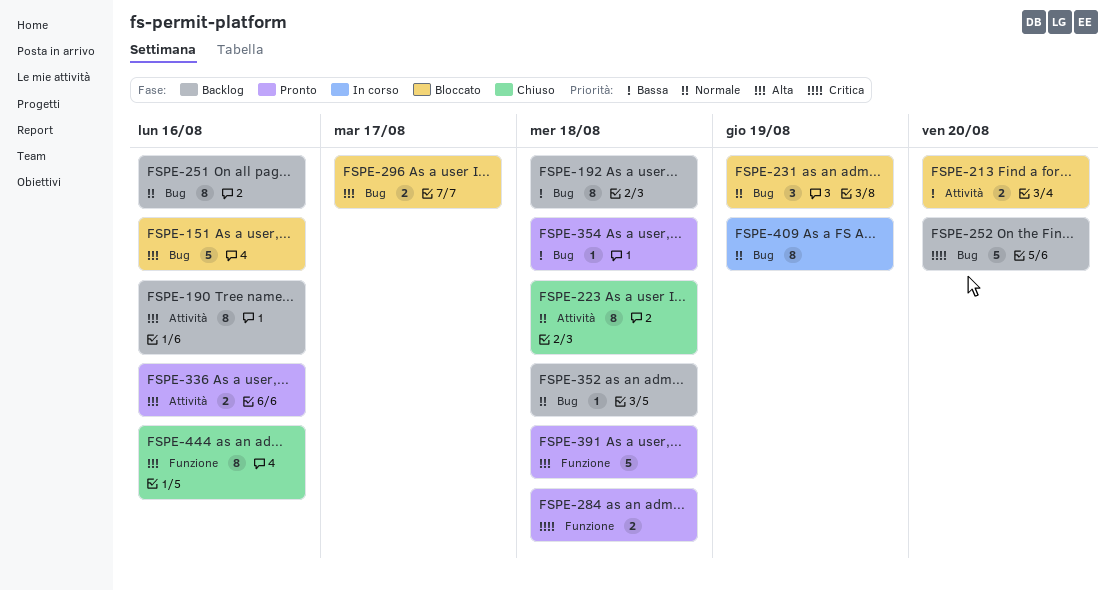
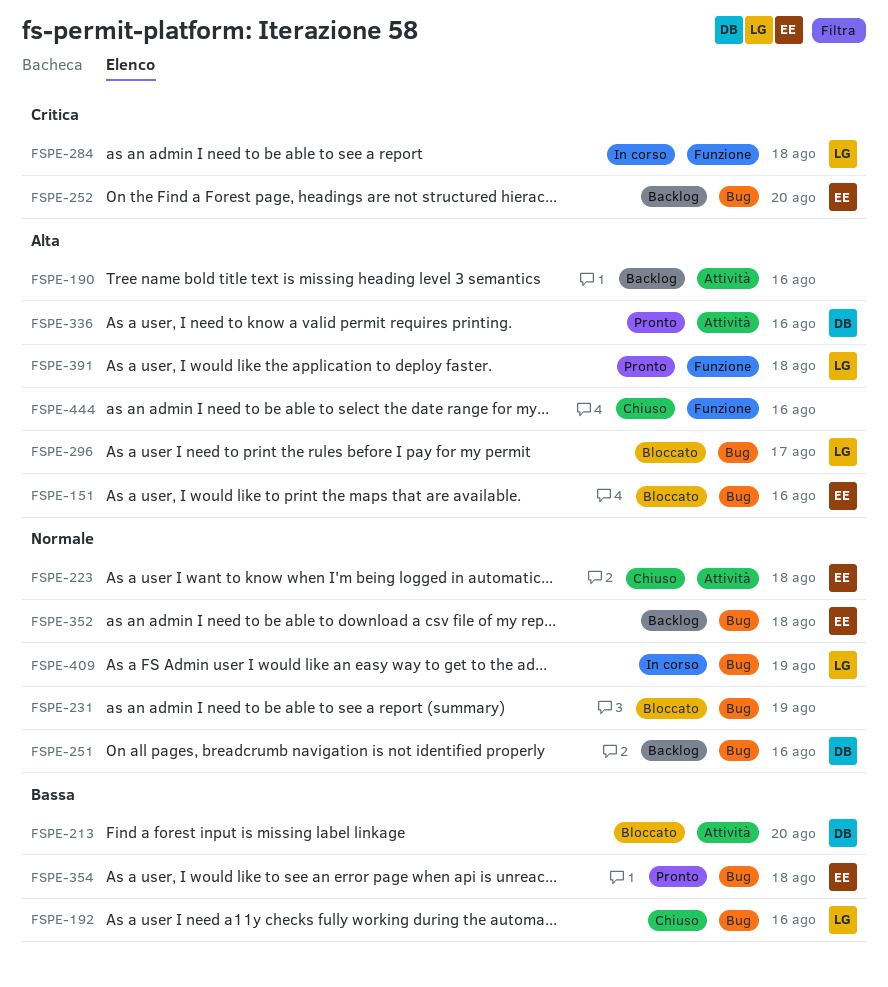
FSPE-192, status: Backlog -> Chiuso
FSPE-192, due: Aug 18 -> Aug 16
FSPE-284, status: Pronto -> In corso

